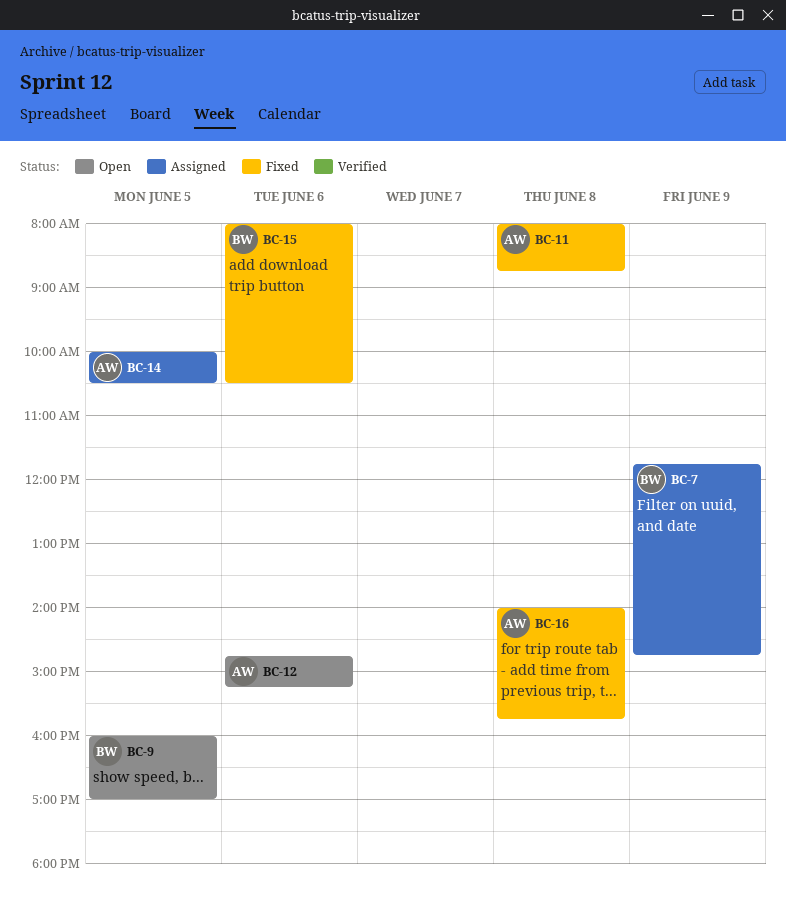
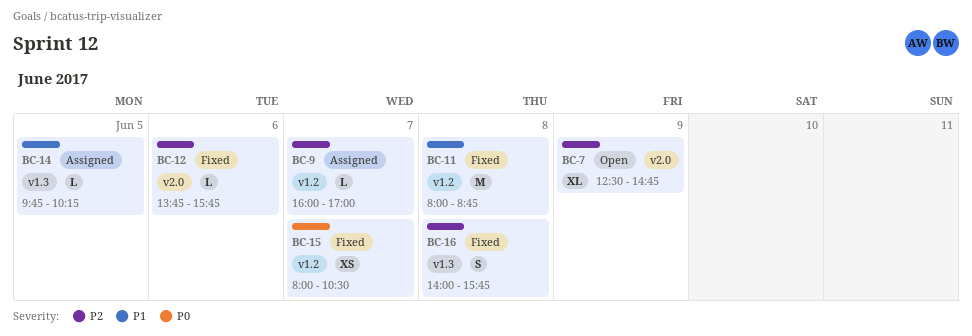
BC-7, status: Assigned -> Open
BC-7, begins: 11:45 -> 12:30
BC-9, status: Open -> Assigned
BC-9, day: Jun 5 -> Jun 7
BC-12, status: Open -> Fixed
BC-12, begins: 14:45 -> 13:45
BC-12, ends: 15:15 -> 15:45
BC-14, begins: 10:00 -> 09:45
BC-14, ends: 10:30 -> 10:15
BC-15, day: Jun 6 -> Jun 7

